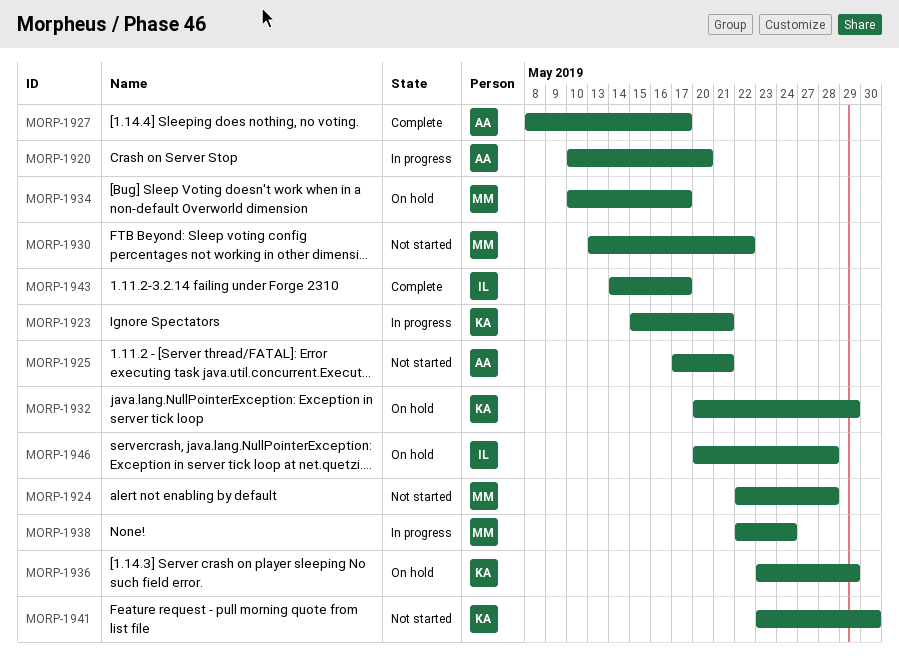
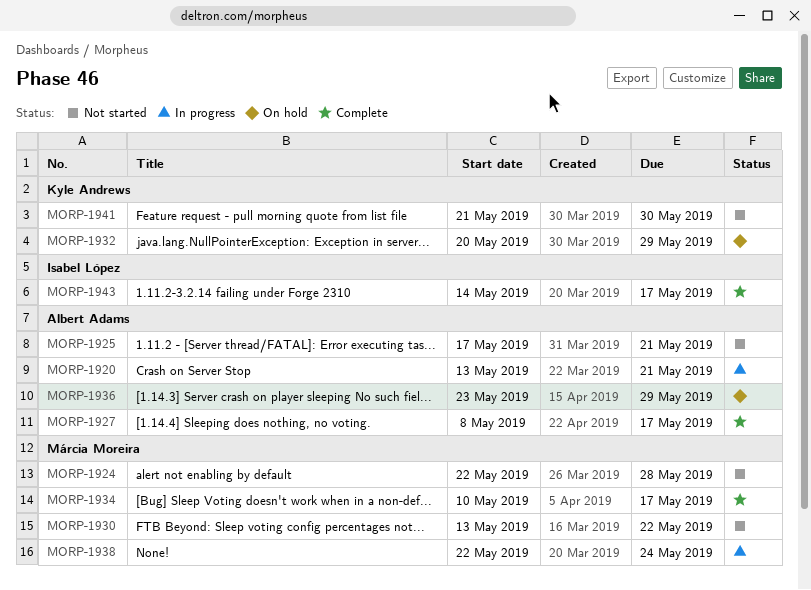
MORP-1920, start: May 10 -> May 13
MORP-1920, due: May 20 -> May 21
MORP-1923: present -> none
MORP-1934, status: On hold -> Complete
MORP-1936, owner: Kyle Andrews -> Albert Adams
MORP-1941, start: May 23 -> May 21
MORP-1946: present -> none

